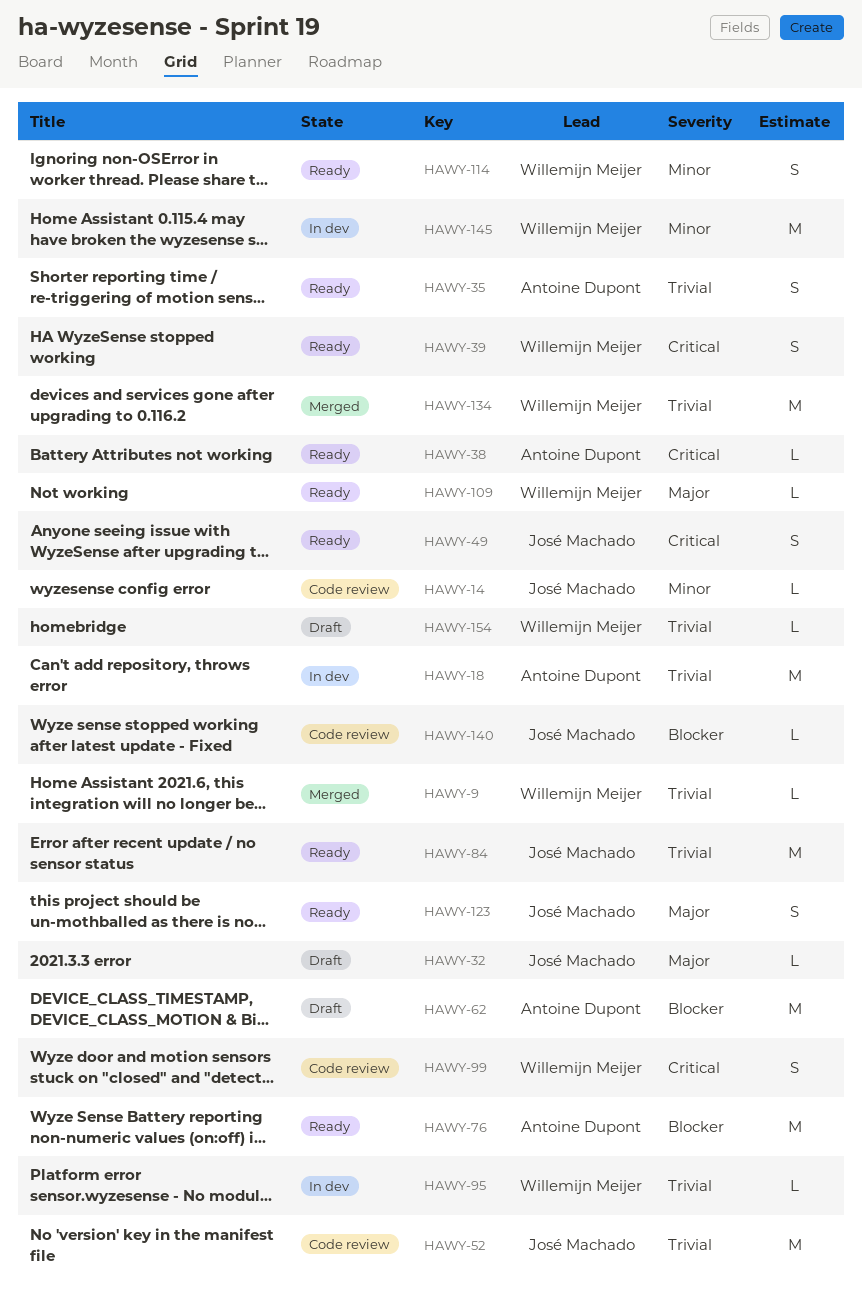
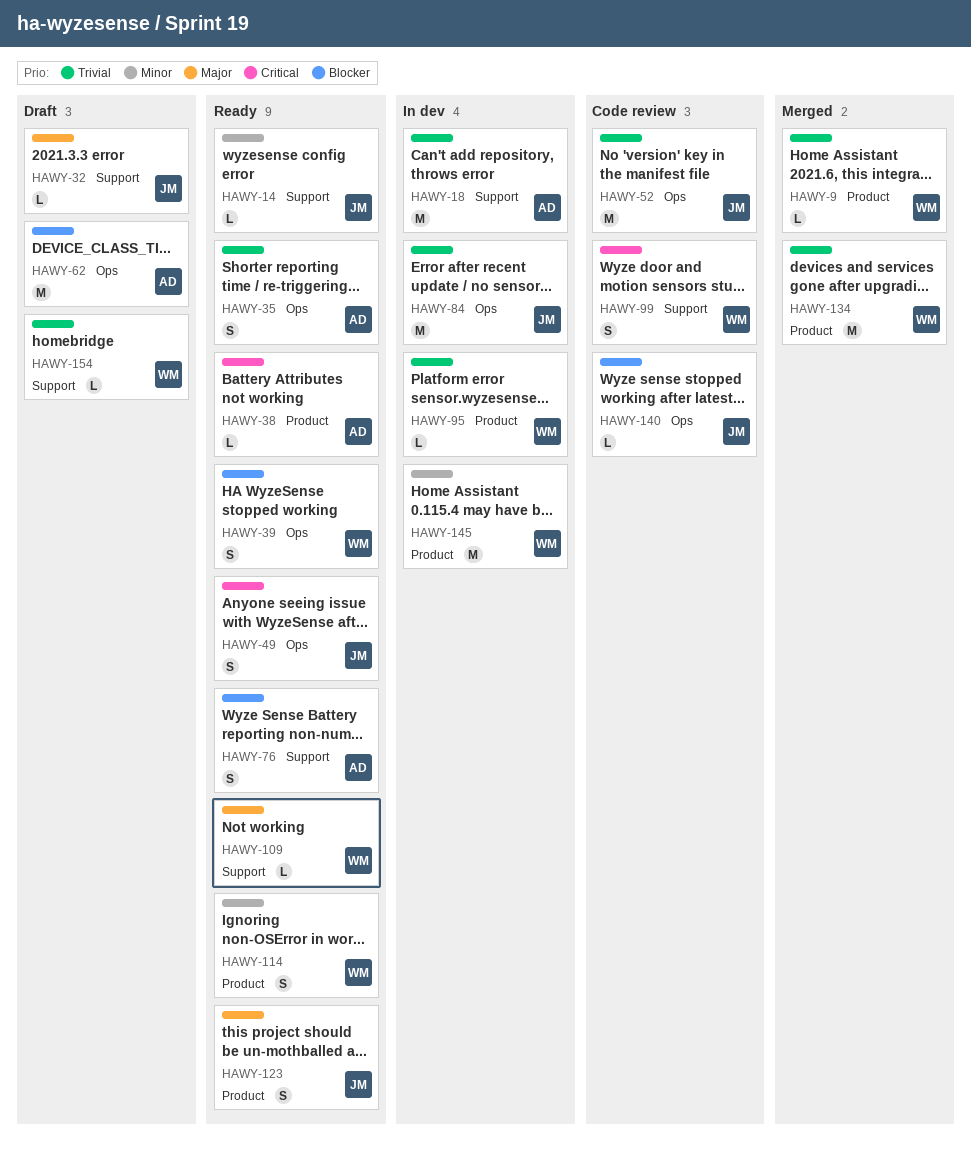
HAWY-14, status: Code review -> Ready
HAWY-39, priority: Critical -> Blocker
HAWY-76, estimate: M -> S
HAWY-84, status: Ready -> In dev

